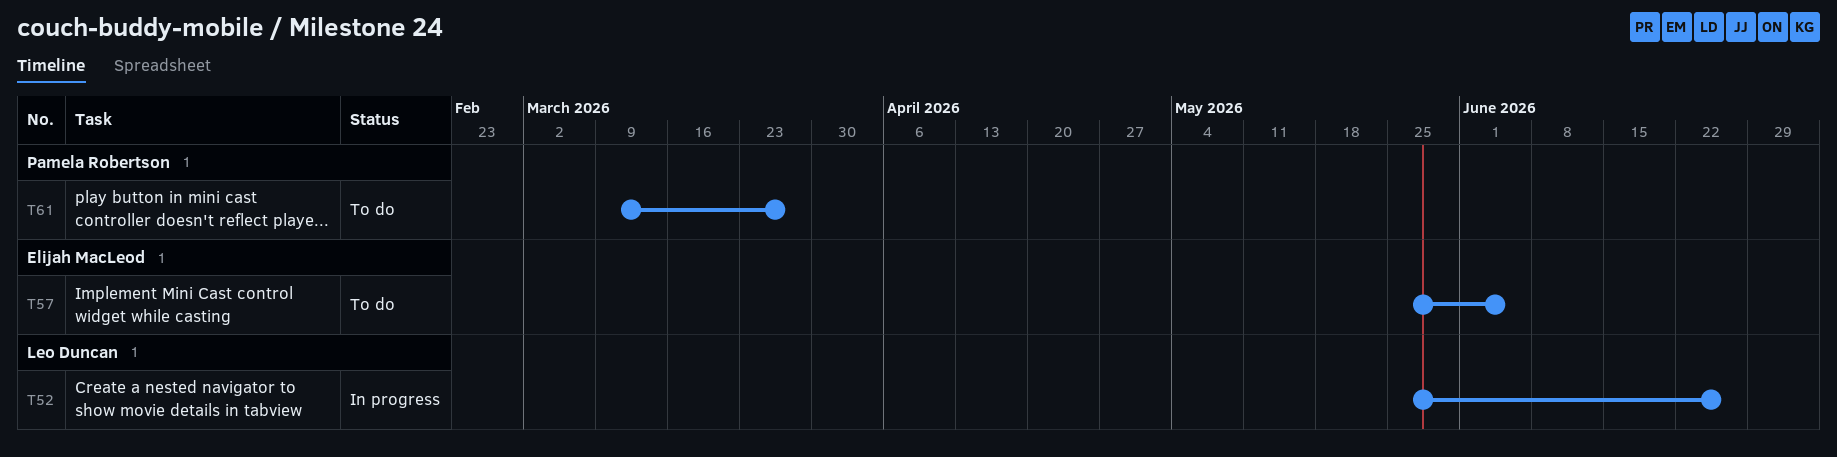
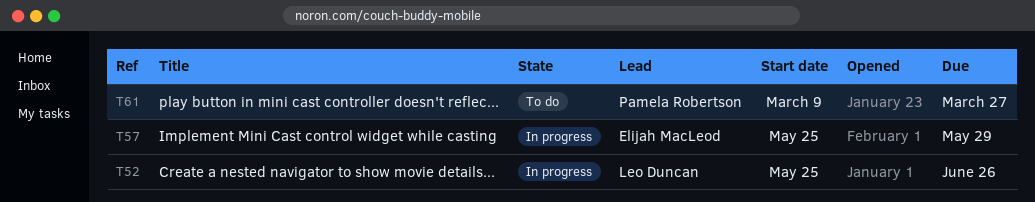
T57, status: To do -> In progress
T57, due: Jun 5 -> May 29

